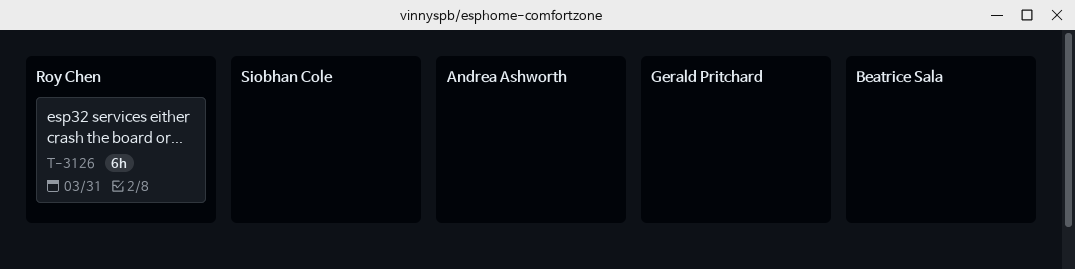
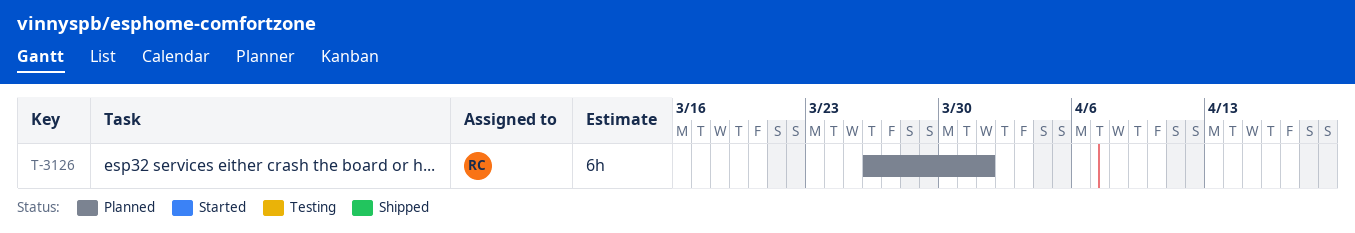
T-3126, due: Mar 31 -> Apr 1

